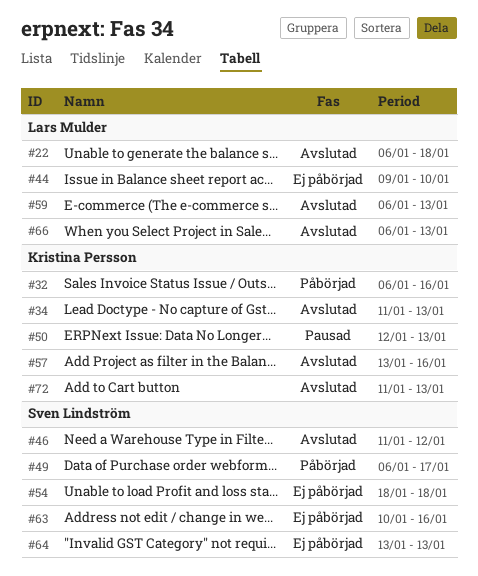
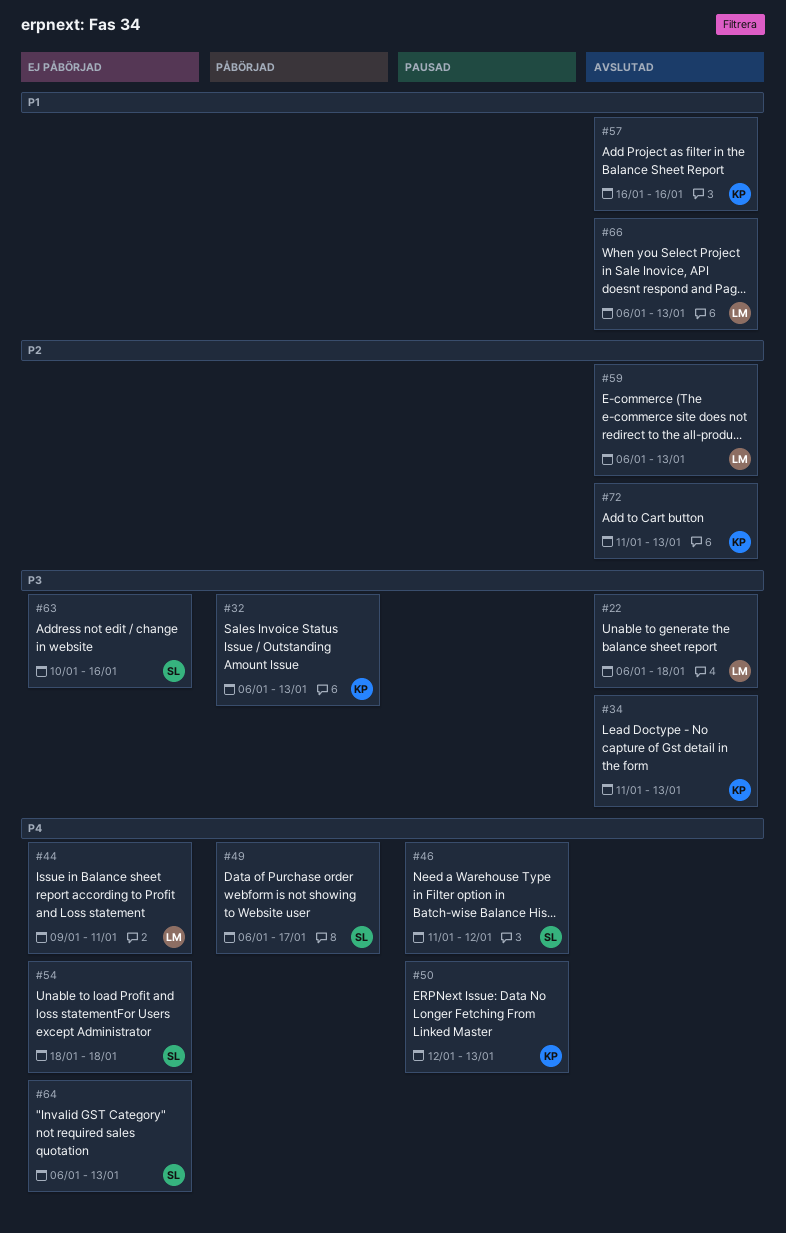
#32, due: Jan 16 -> Jan 13
#44, due: Jan 10 -> Jan 11
#46, status: Avslutad -> Pausad
#57, start: Jan 13 -> Jan 16
#64, start: Jan 13 -> Jan 6

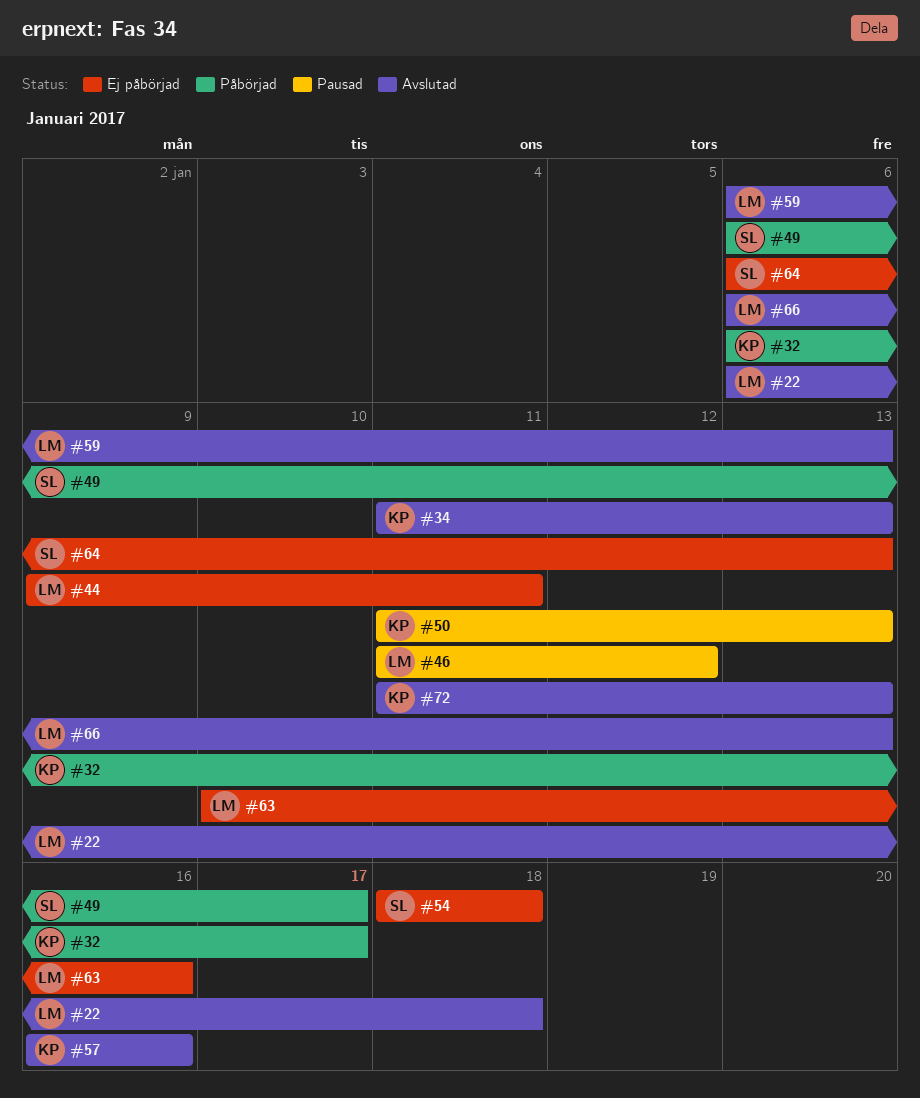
#32, due: Jan 13 -> Jan 17
#46, owner: SL -> LM
#50, start: Jan 12 -> Jan 11
#63, owner: SL -> LM

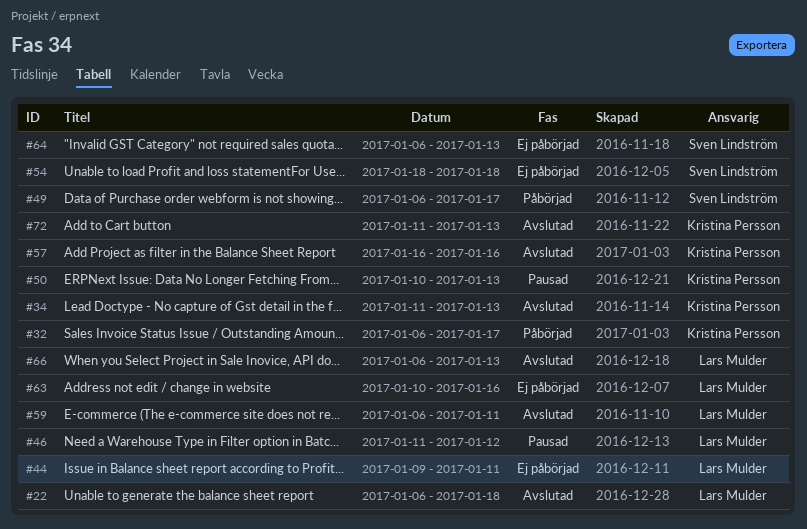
#50, start: Jan 11 -> Jan 10
#59, due: Jan 13 -> Jan 11

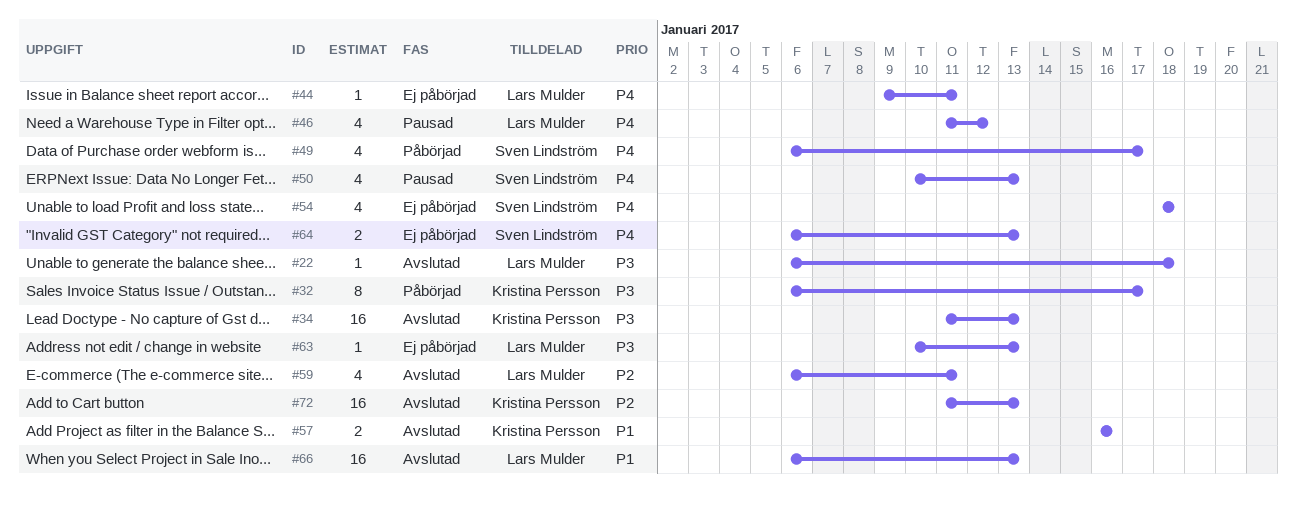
#50, owner: Kristina Persson -> Sven Lindström
#63, due: Jan 16 -> Jan 13

